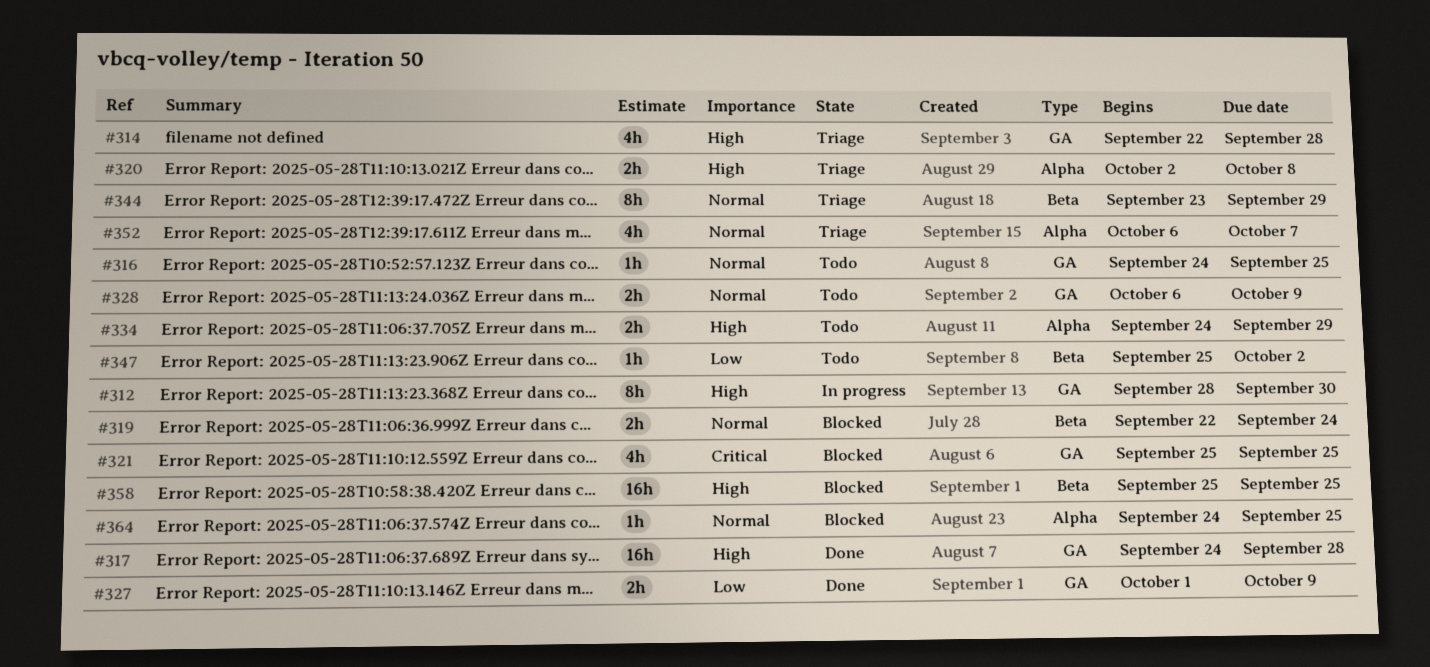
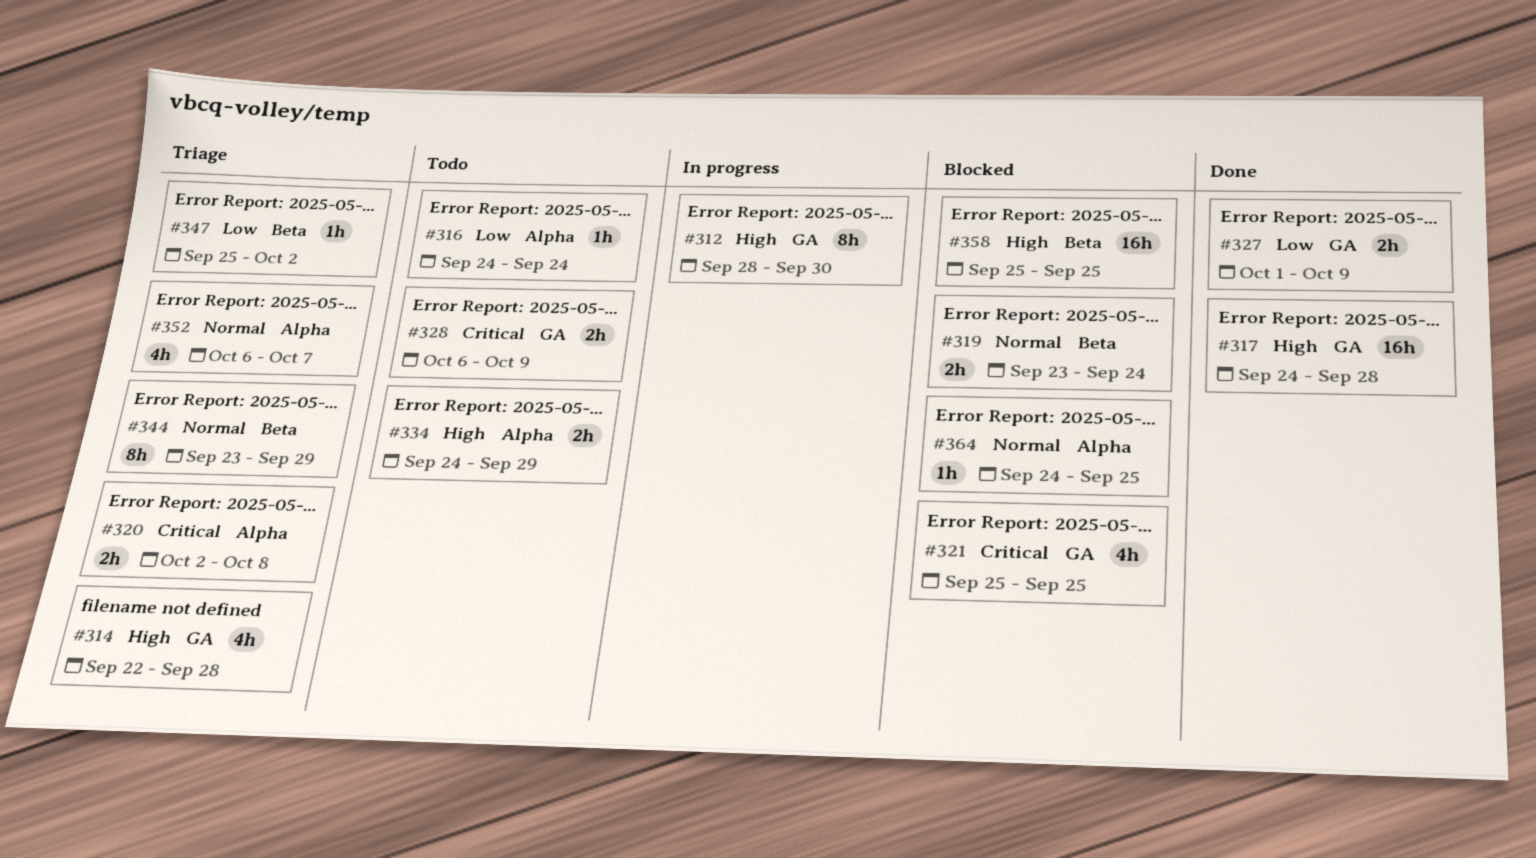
#316, priority: Normal -> Low
#316, label: GA -> Alpha
#316, due: Sep 25 -> Sep 24
#319, start: Sep 22 -> Sep 23
#320, priority: High -> Critical
#328, priority: Normal -> Critical
#347, status: Todo -> Triage

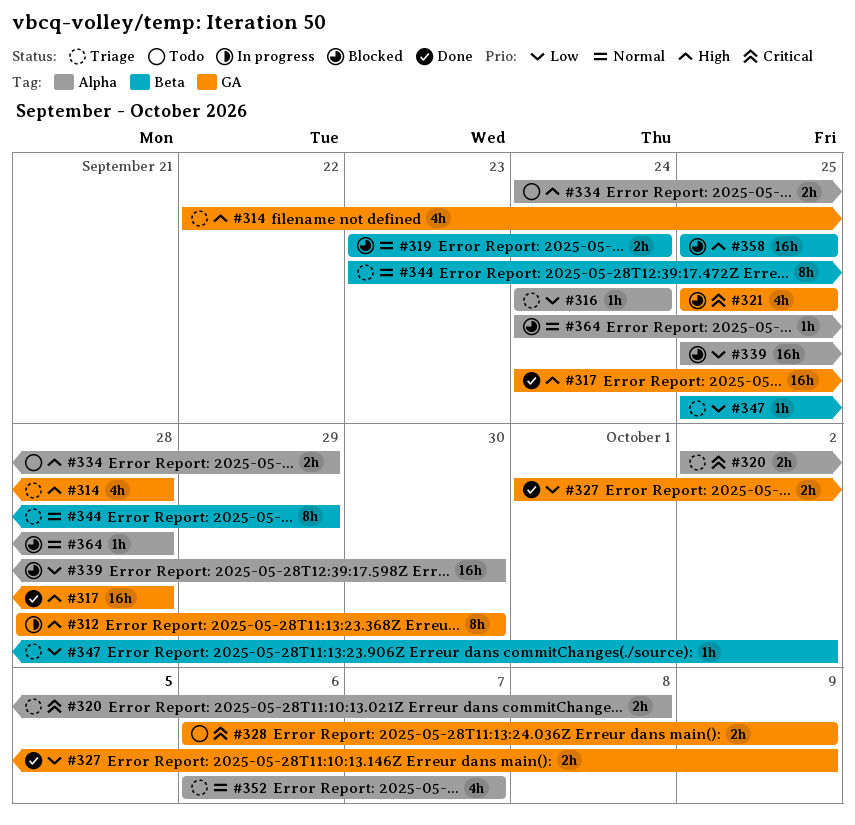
#316, status: Todo -> Triage
#339: none -> present
#364, due: Sep 25 -> Sep 28

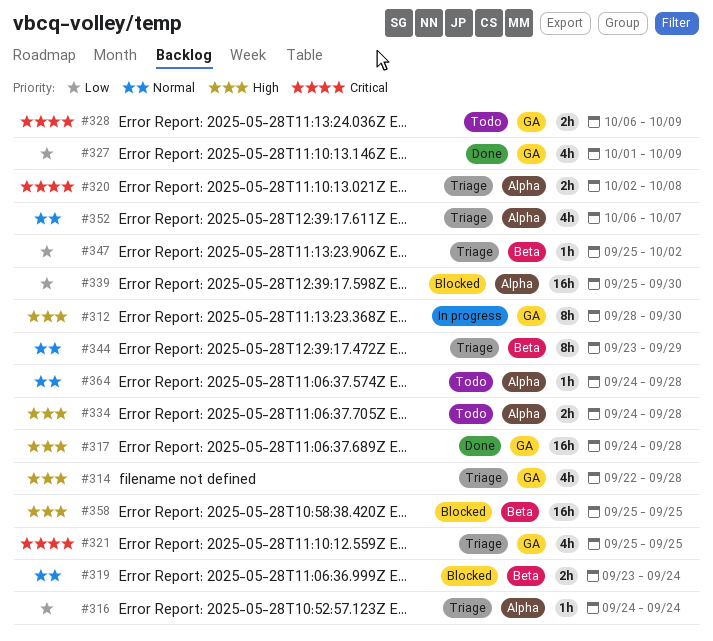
#321, status: Blocked -> Triage
#327, estimate: 2h -> 4h
#334, due: Sep 29 -> Sep 28
#364, status: Blocked -> Todo

